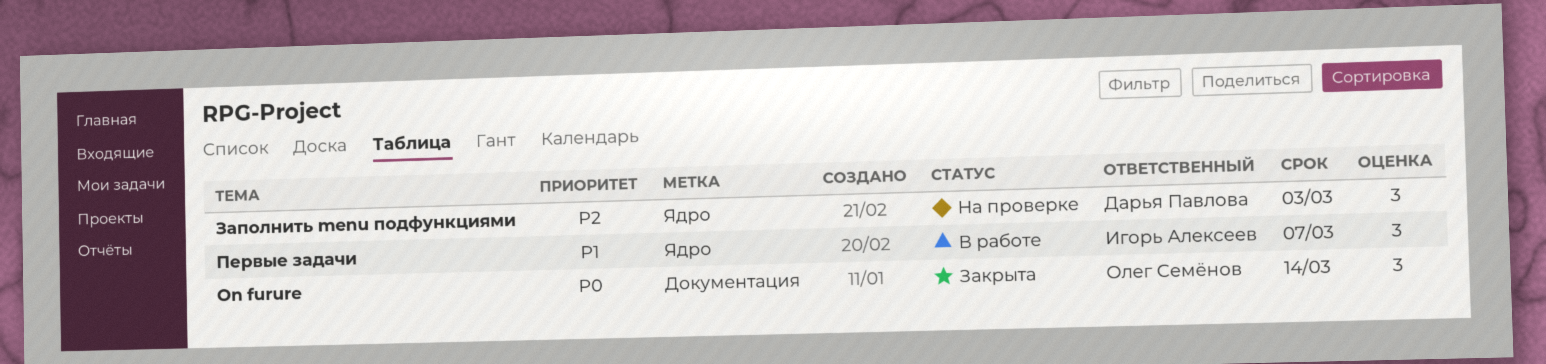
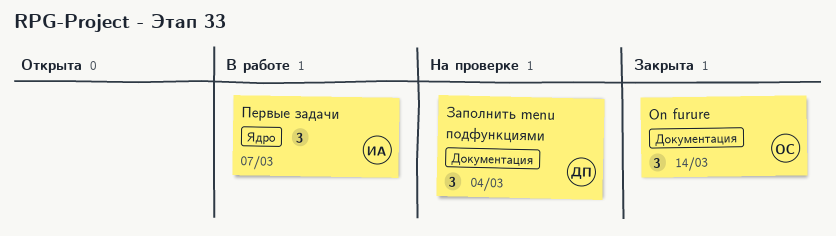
Заполнить menu подфункциями, label: Ядро -> Документация
Заполнить menu подфункциями, due: Mar 3 -> Mar 4

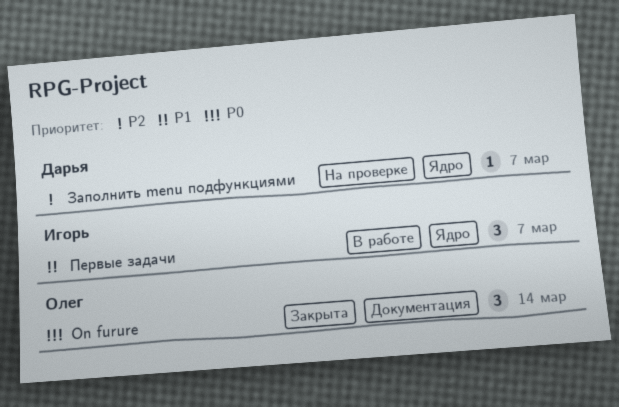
Заполнить menu подфункциями, label: Документация -> Ядро
Заполнить menu подфункциями, estimate: 3 -> 1
Заполнить menu подфункциями, due: Mar 4 -> Mar 7

